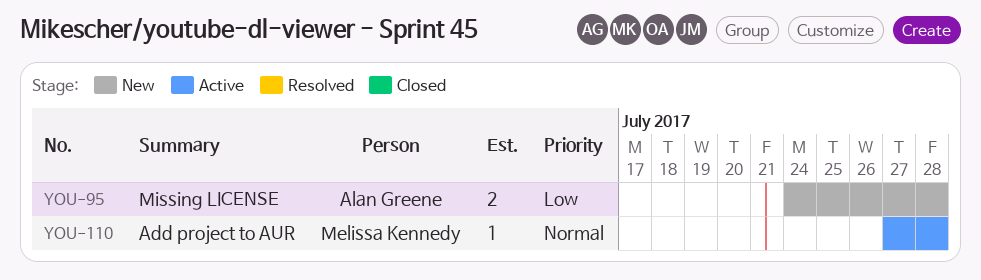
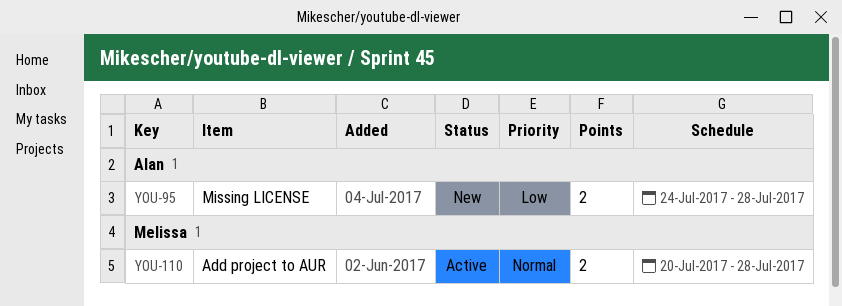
YOU-110, estimate: 1 -> 2
YOU-110, start: Jul 27 -> Jul 20

